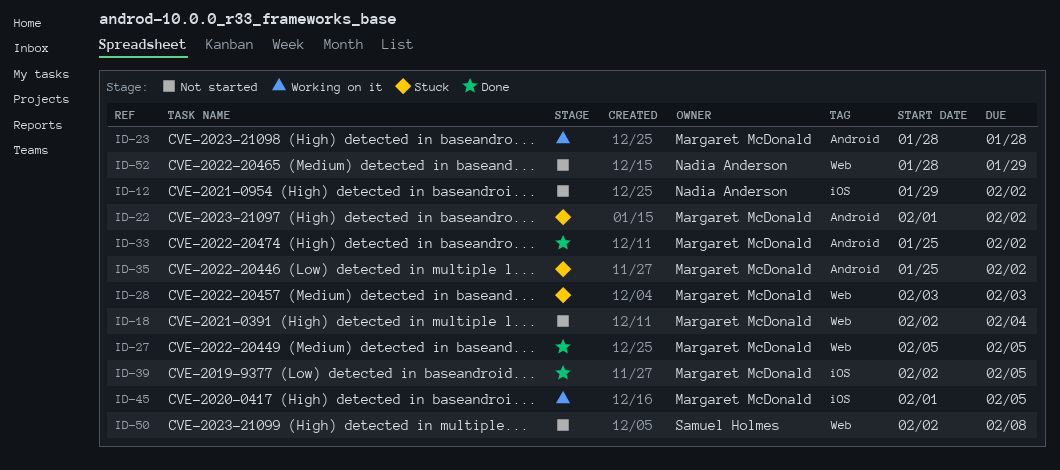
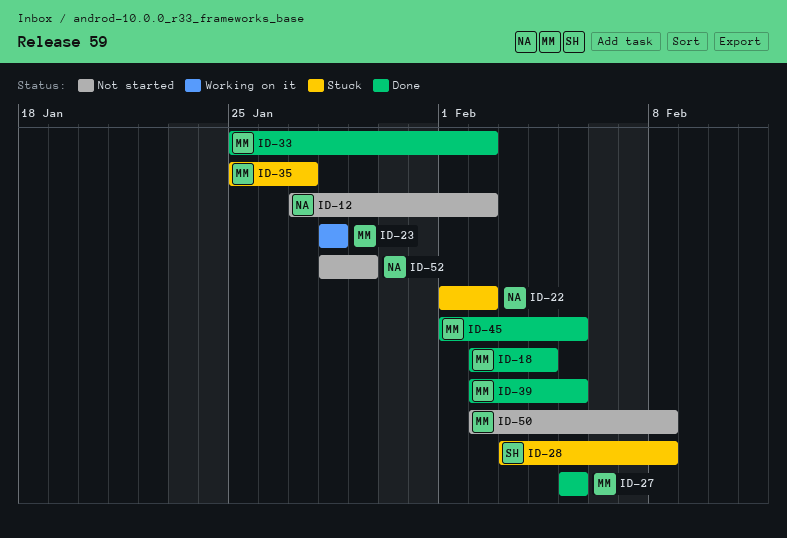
ID-12, start: Jan 29 -> Jan 27
ID-18, status: Not started -> Done
ID-22, owner: Margaret McDonald -> Nadia Anderson
ID-28, owner: Margaret McDonald -> Samuel Holmes
ID-28, due: Feb 3 -> Feb 8
ID-35, due: Feb 2 -> Jan 27
ID-45, status: Working on it -> Done
ID-50, owner: Samuel Holmes -> Margaret McDonald

